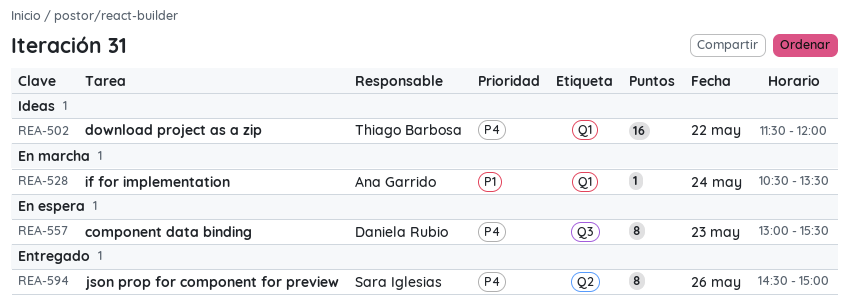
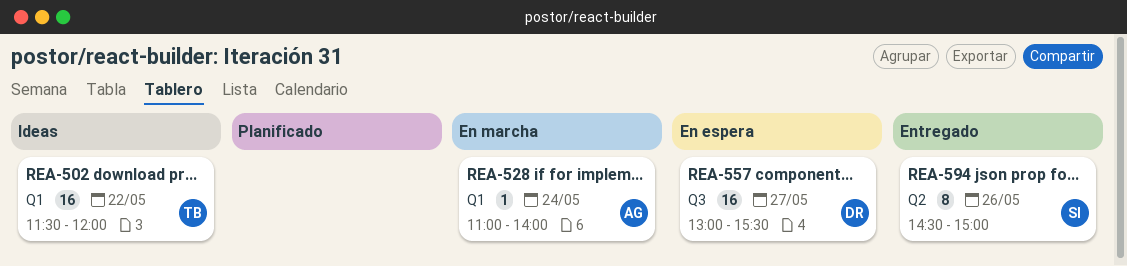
REA-528, begins: 10:30 -> 11:00
REA-528, ends: 13:30 -> 14:00
REA-557, estimate: 8 -> 16
REA-557, day: May 23 -> May 27

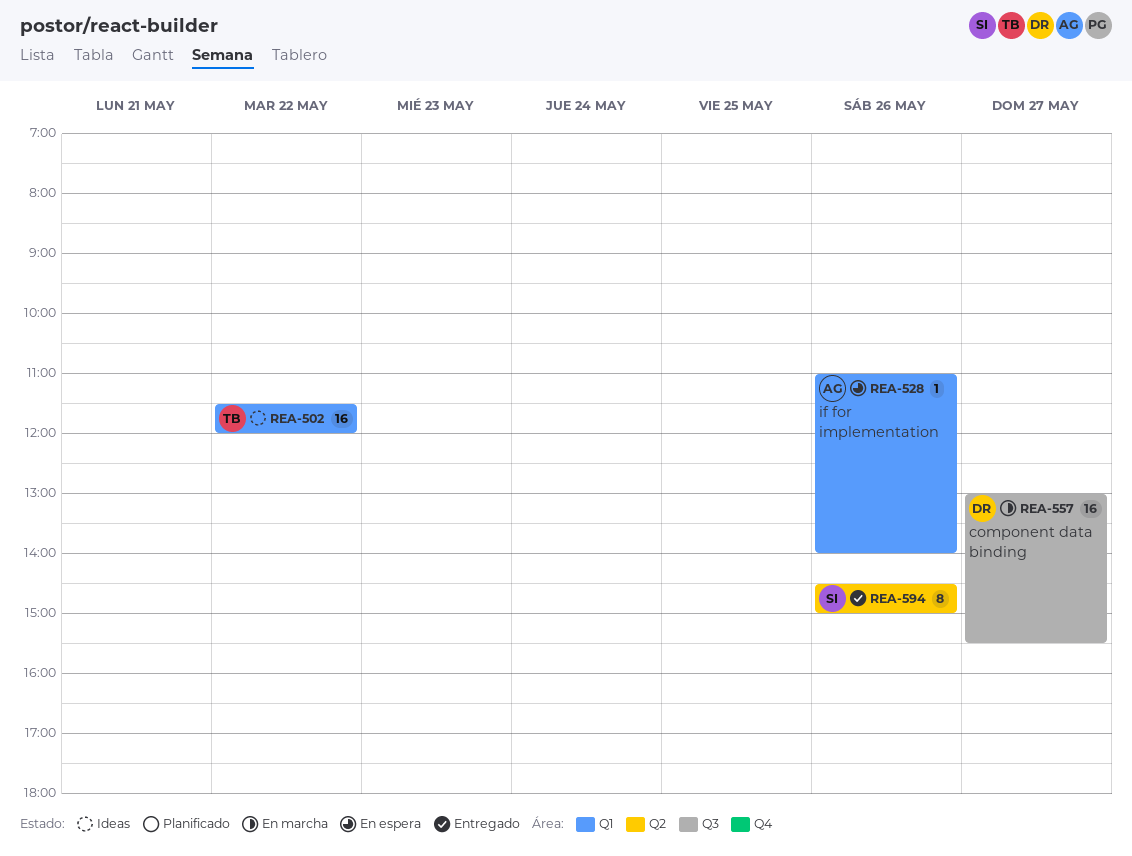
REA-528, status: En marcha -> En espera
REA-528, day: May 24 -> May 26
REA-557, status: En espera -> En marcha

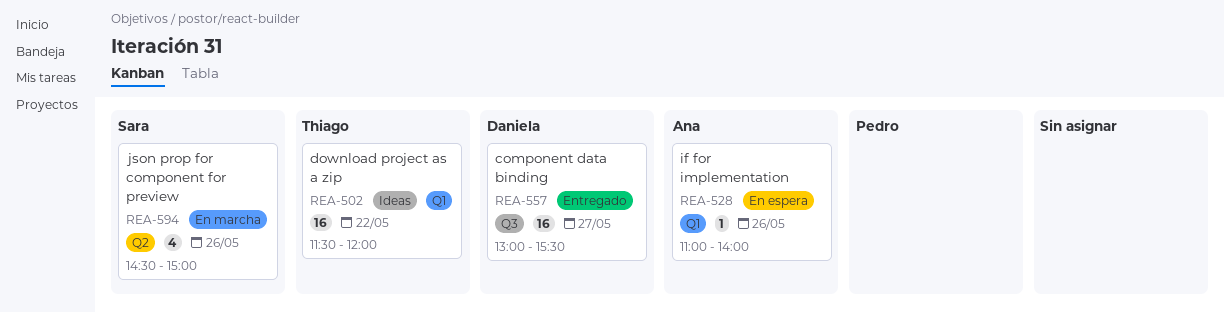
REA-557, status: En marcha -> Entregado
REA-594, status: Entregado -> En marcha
REA-594, estimate: 8 -> 4

